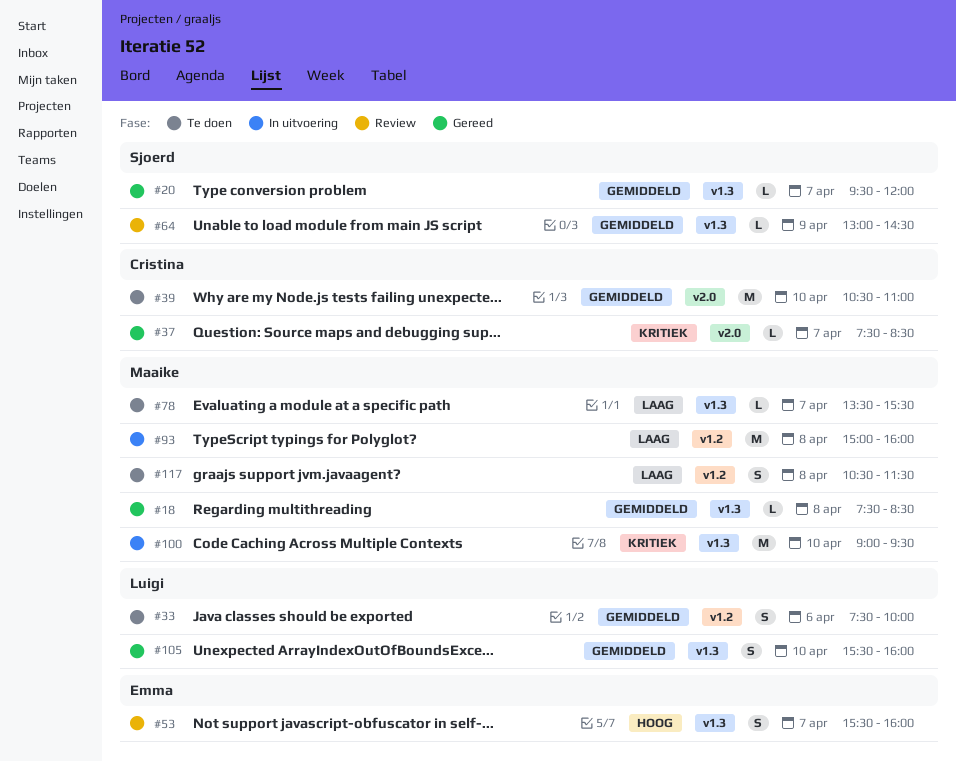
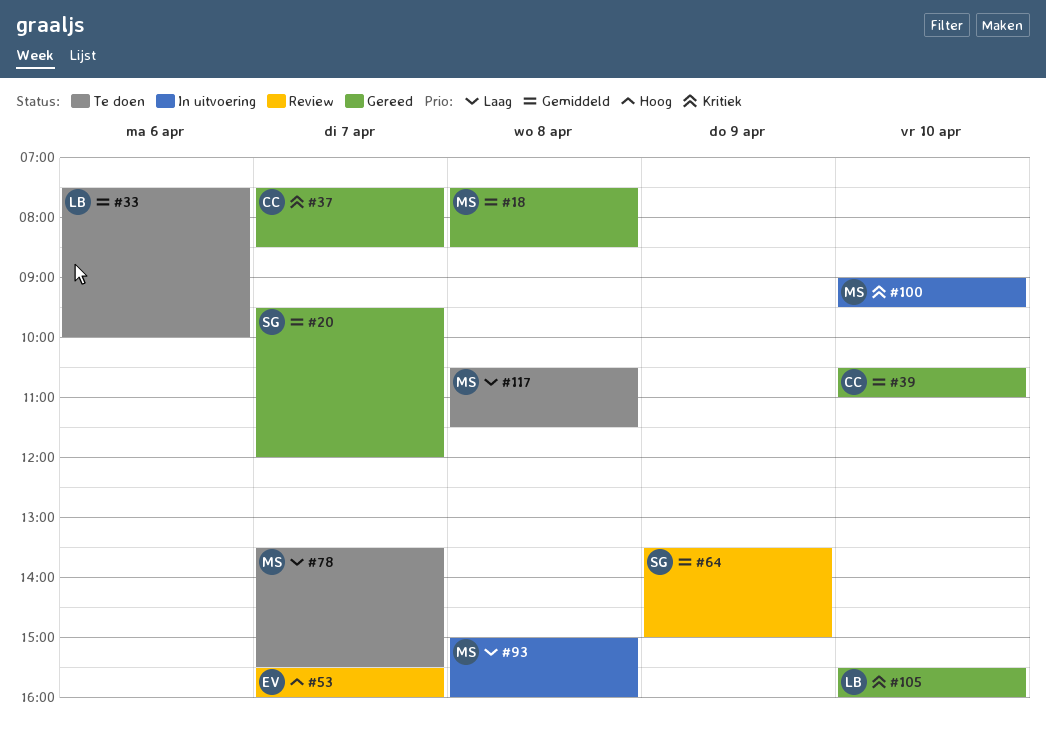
#39, status: Te doen -> Gereed
#64, begins: 13:00 -> 13:30
#64, ends: 14:30 -> 15:00
#105, priority: Gemiddeld -> Kritiek

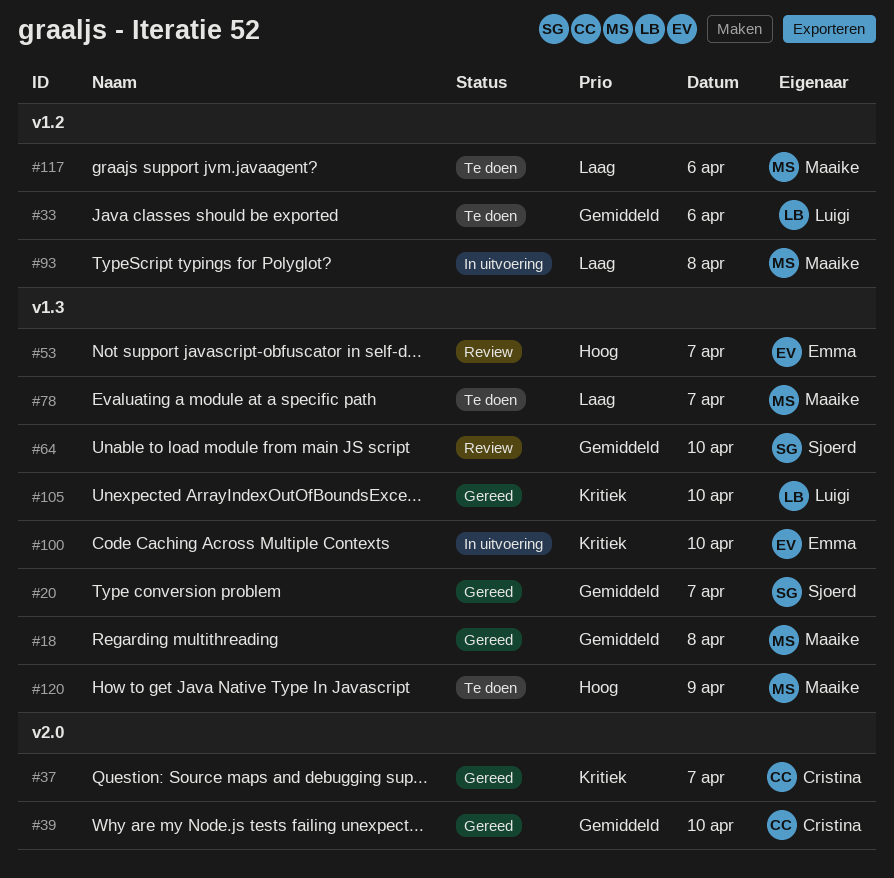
#64, day: Apr 9 -> Apr 10
#100, owner: Maaike -> Emma
#117, day: Apr 8 -> Apr 6
#120: none -> present

